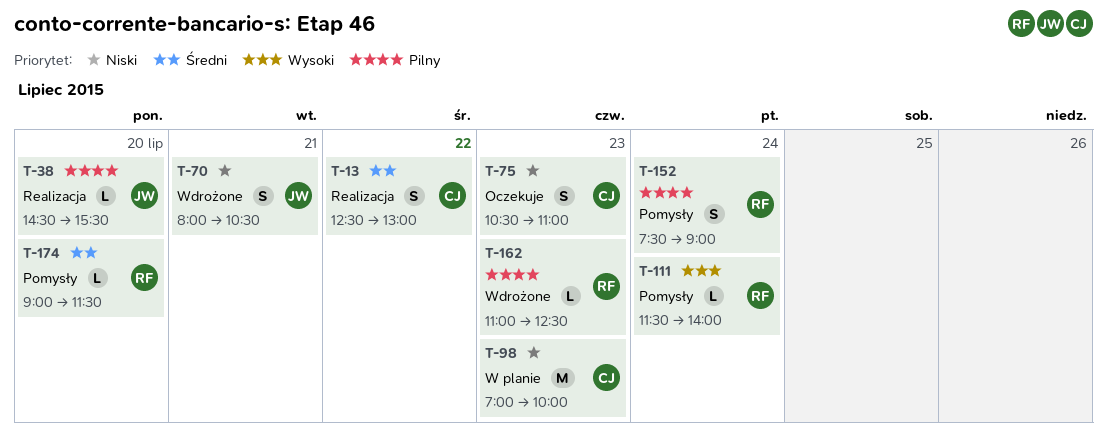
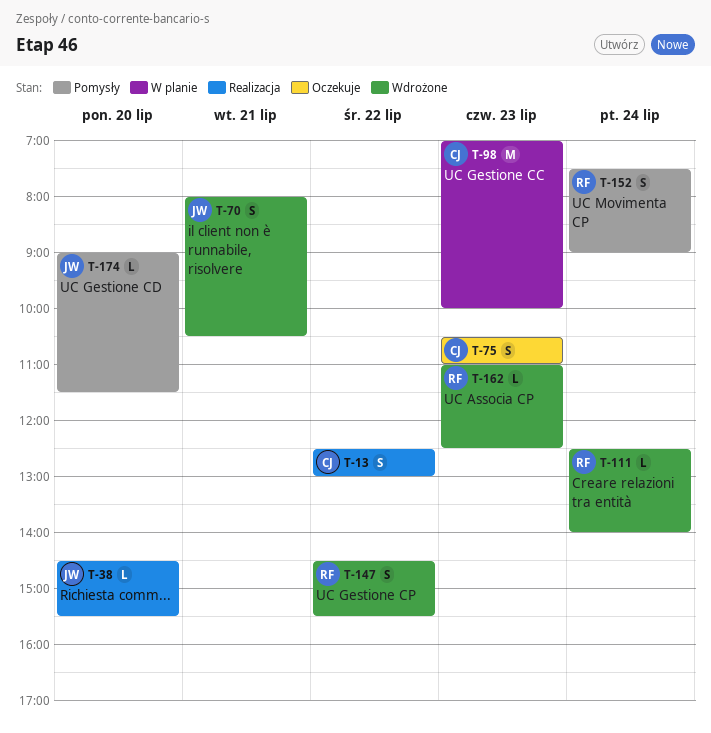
T-111, status: Pomysły -> Wdrożone
T-111, begins: 11:30 -> 12:30
T-147: none -> present
T-174, owner: RF -> JW

